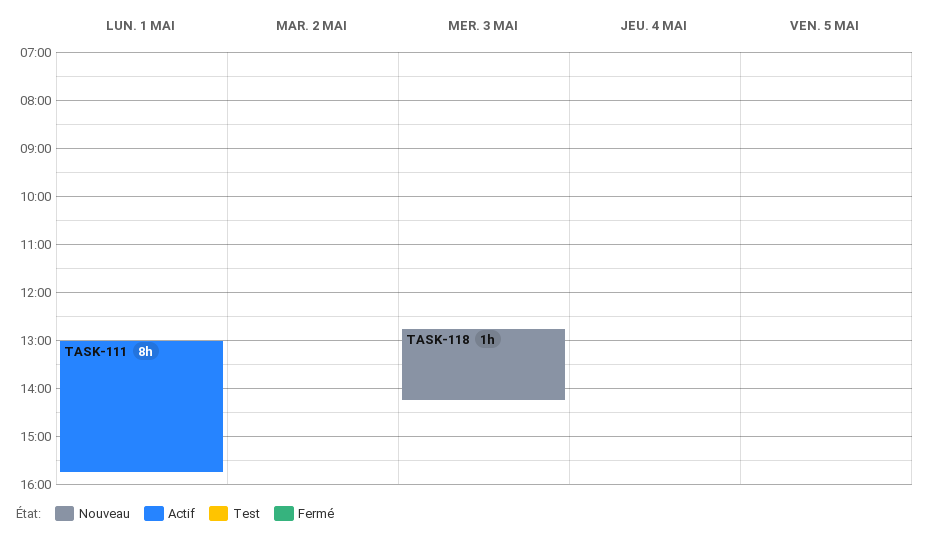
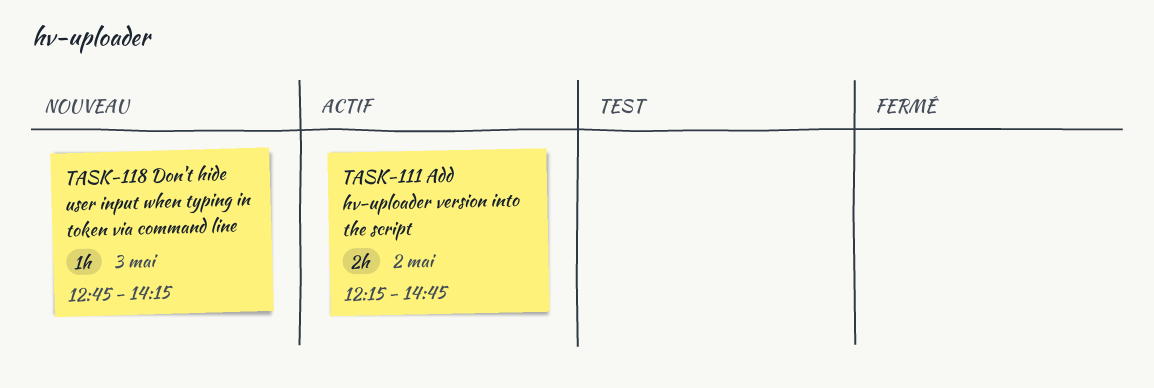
TASK-111, estimate: 8h -> 2h
TASK-111, day: May 1 -> May 2
TASK-111, begins: 13:00 -> 12:15
TASK-111, ends: 15:45 -> 14:45

